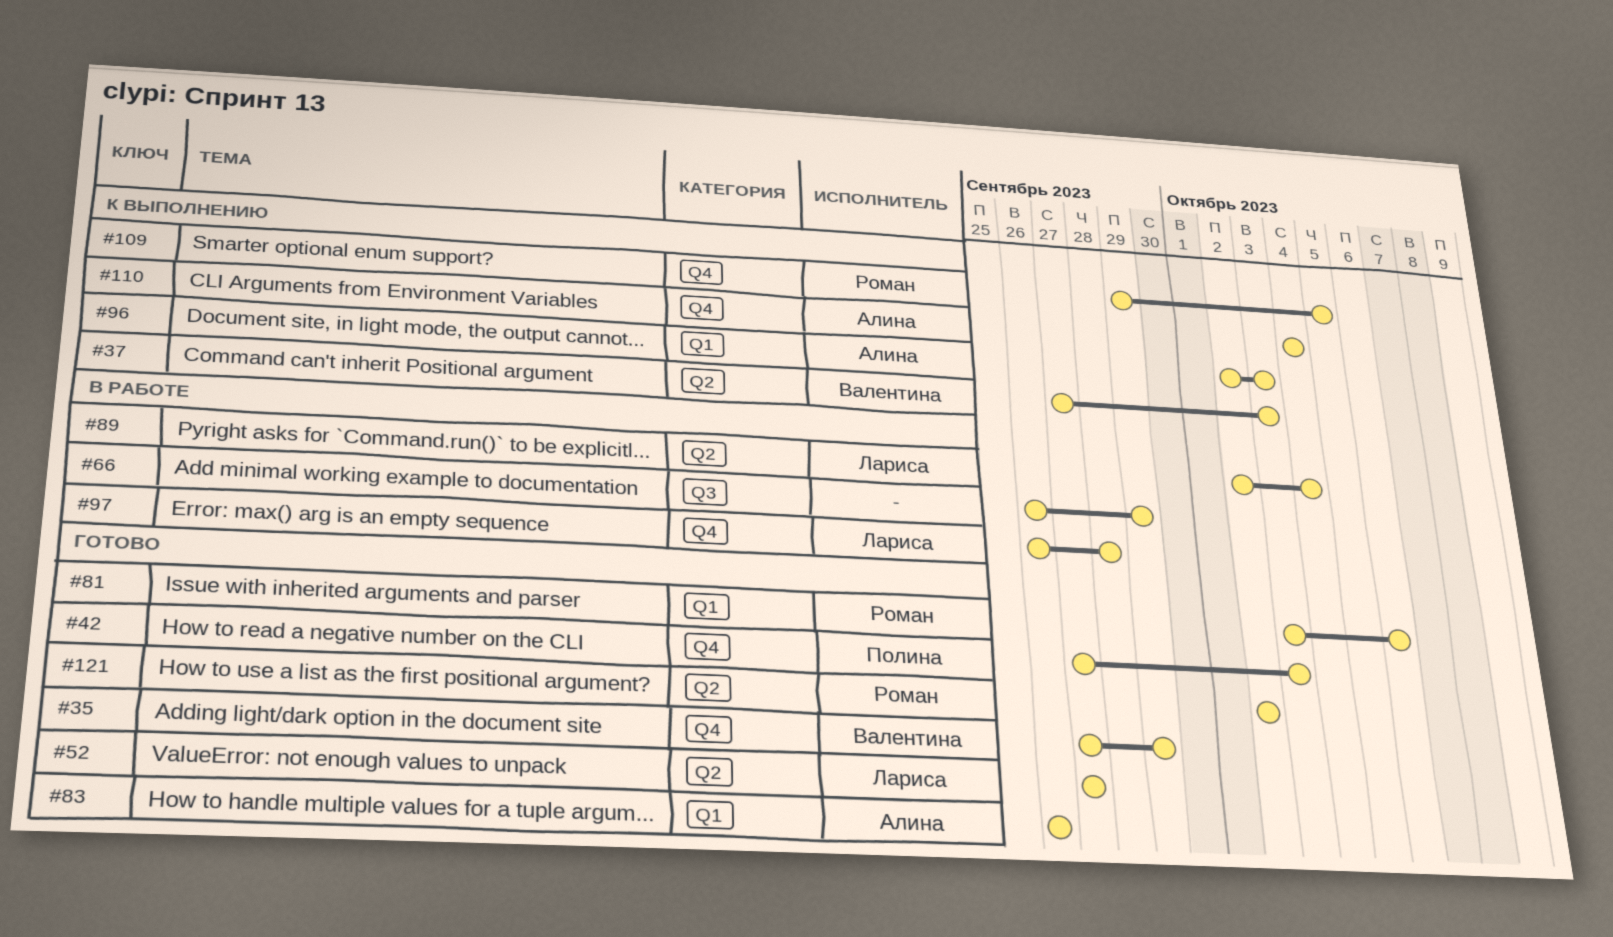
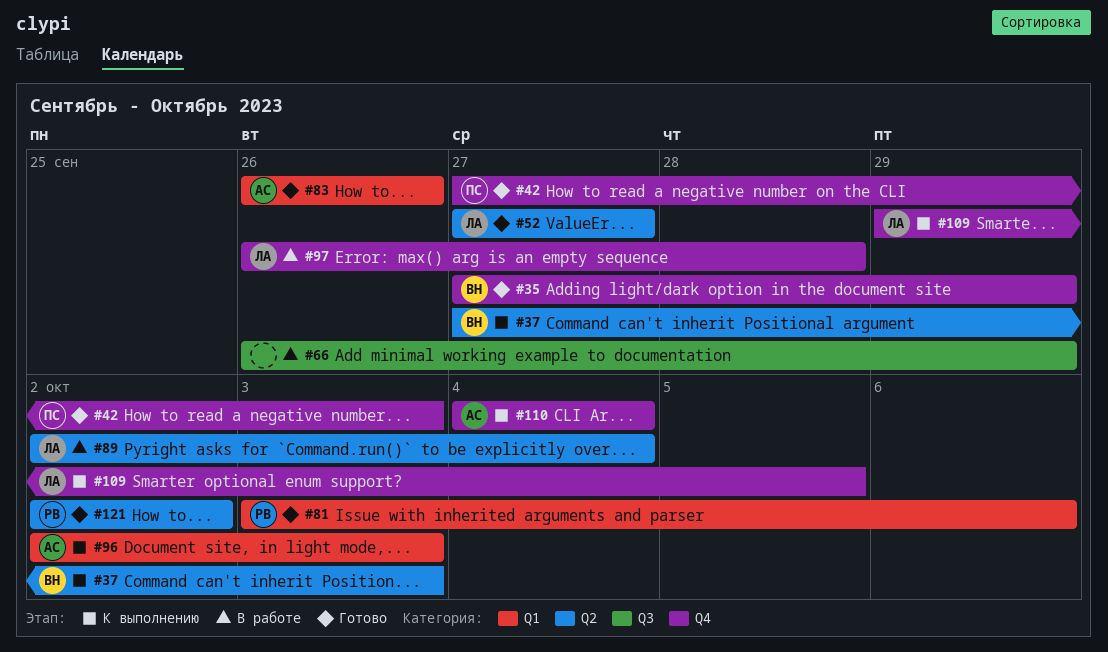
#109, owner: Роман -> Лариса

